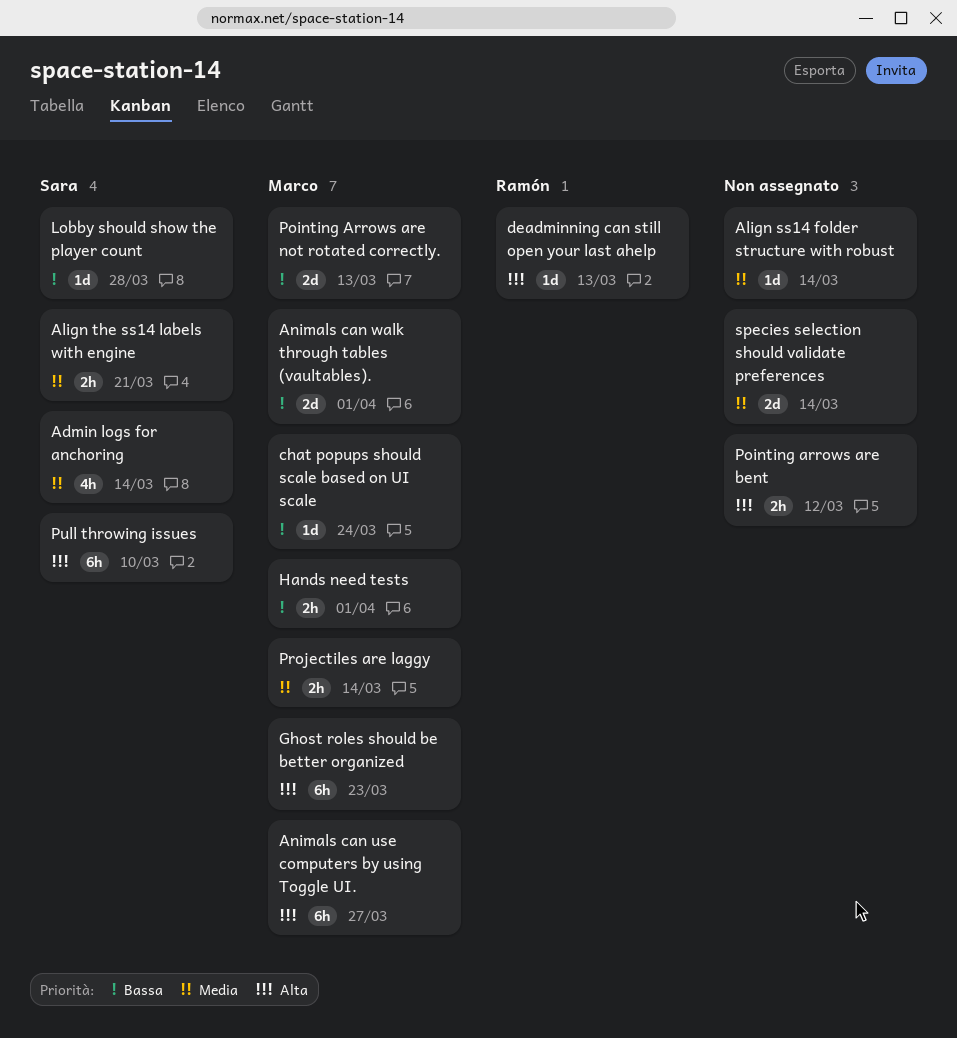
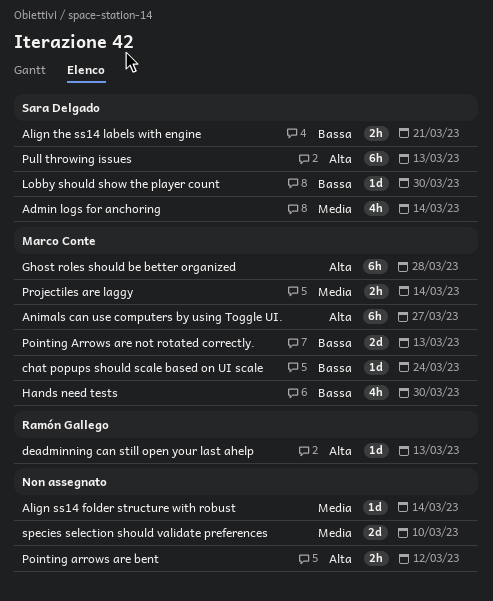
Align the ss14 labels with engine, priority: Media -> Bassa
Animals can walk through tables (vaultables).: present -> none
Ghost roles should be better organized, due: Mar 23 -> Mar 28
Hands need tests, estimate: 2h -> 4h
Hands need tests, due: Apr 1 -> Mar 30
Lobby should show the player count, due: Mar 28 -> Mar 30
Pull throwing issues, due: Mar 10 -> Mar 13
species selection should validate preferences, due: Mar 14 -> Mar 10

